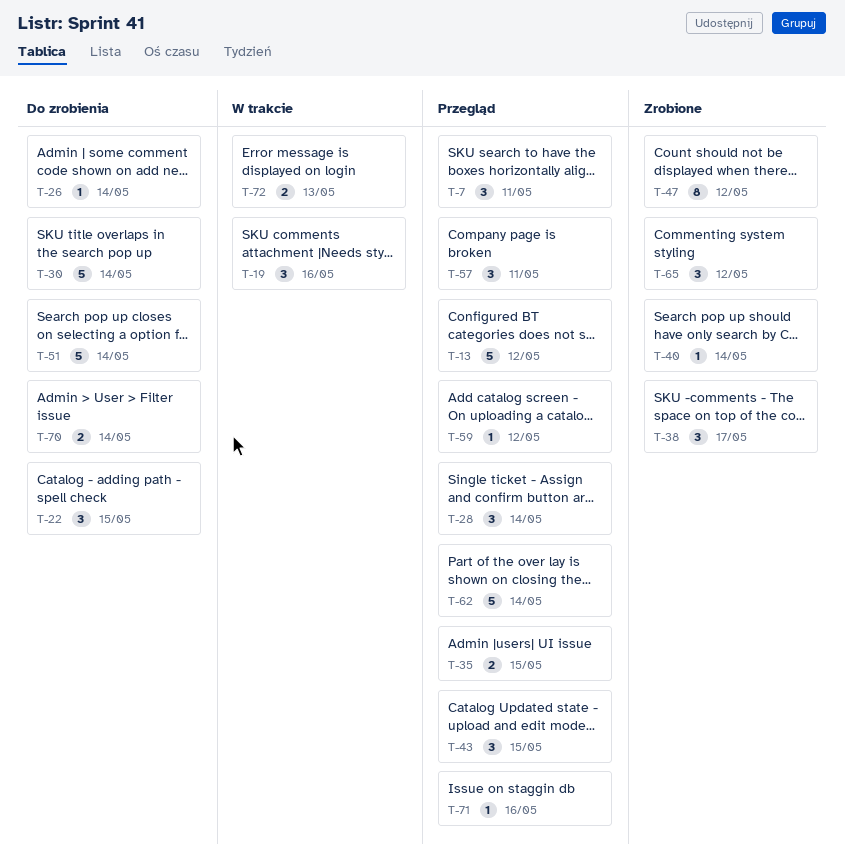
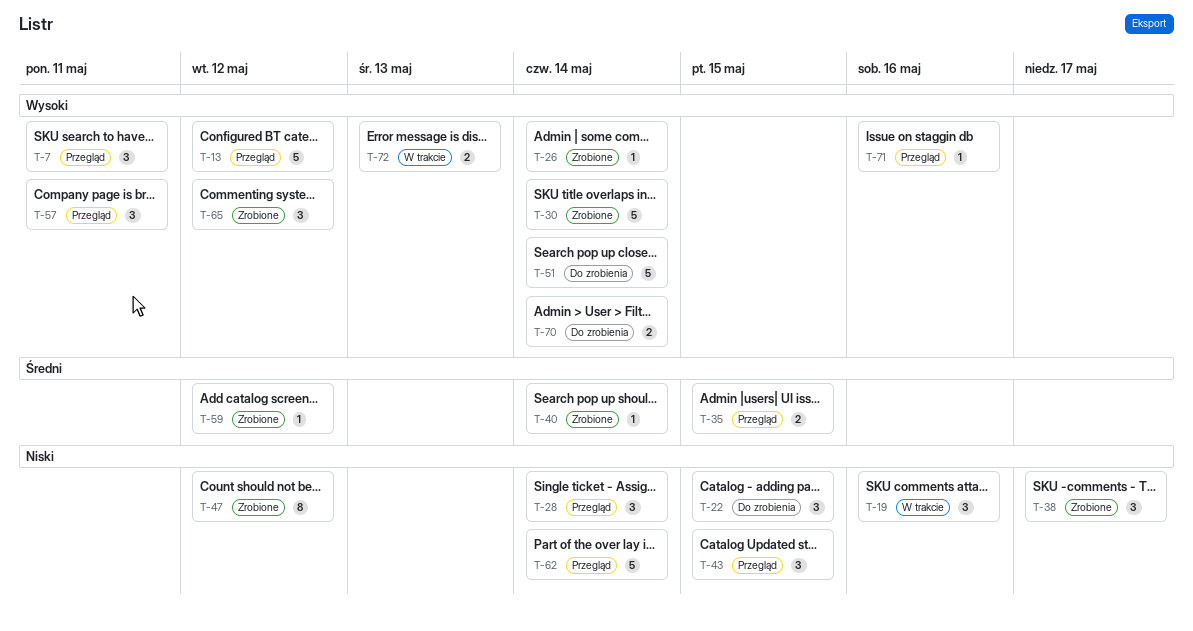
T-26, status: Do zrobienia -> Zrobione
T-30, status: Do zrobienia -> Zrobione
T-59, status: Przegląd -> Zrobione

